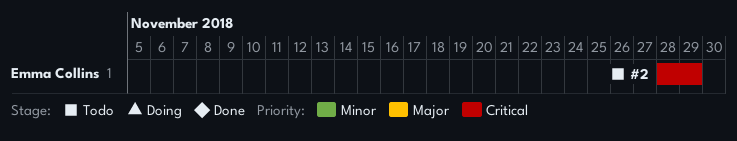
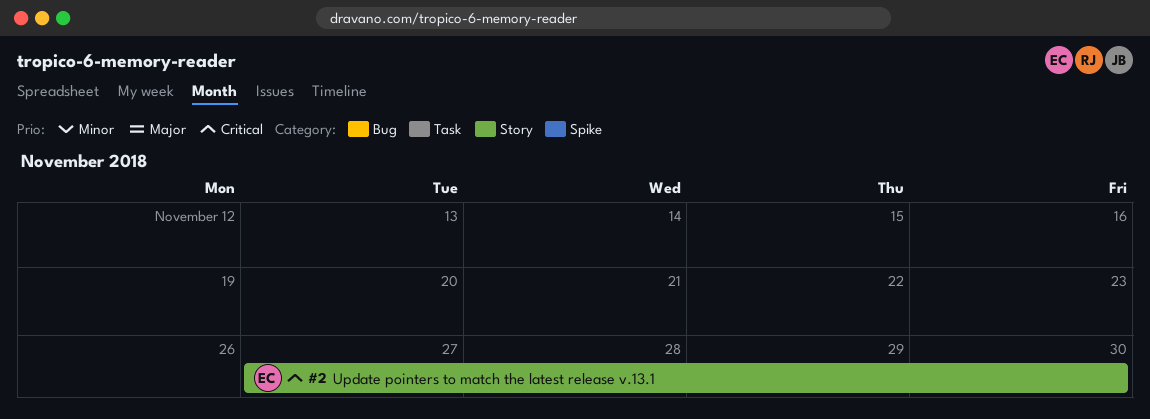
#2, start: Nov 28 -> Nov 27
#2, due: Nov 29 -> Nov 30

